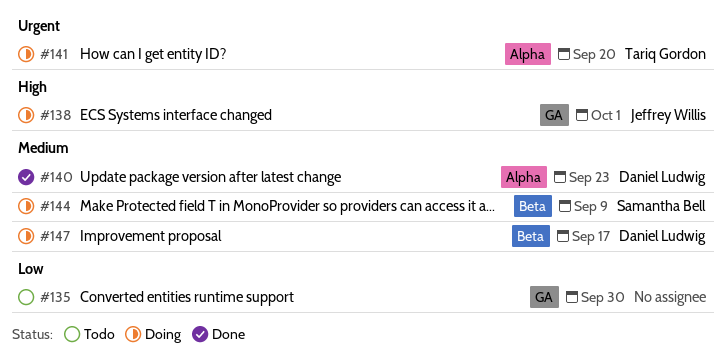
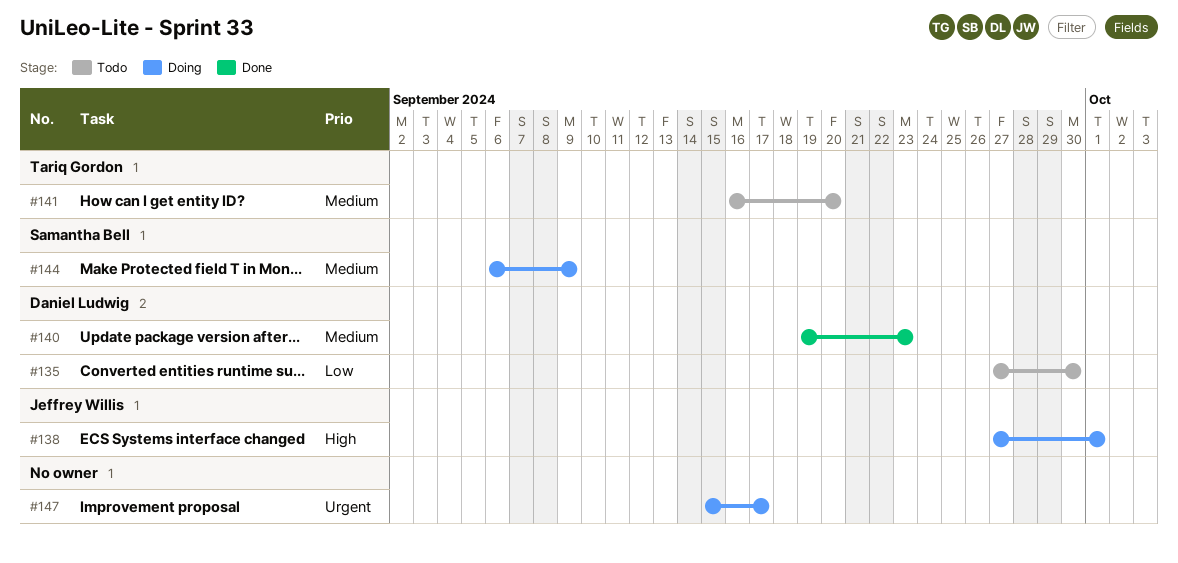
#135, owner: none -> Daniel Ludwig
#141, status: Doing -> Todo
#141, priority: Urgent -> Medium
#147, owner: Daniel Ludwig -> none
#147, priority: Medium -> Urgent

